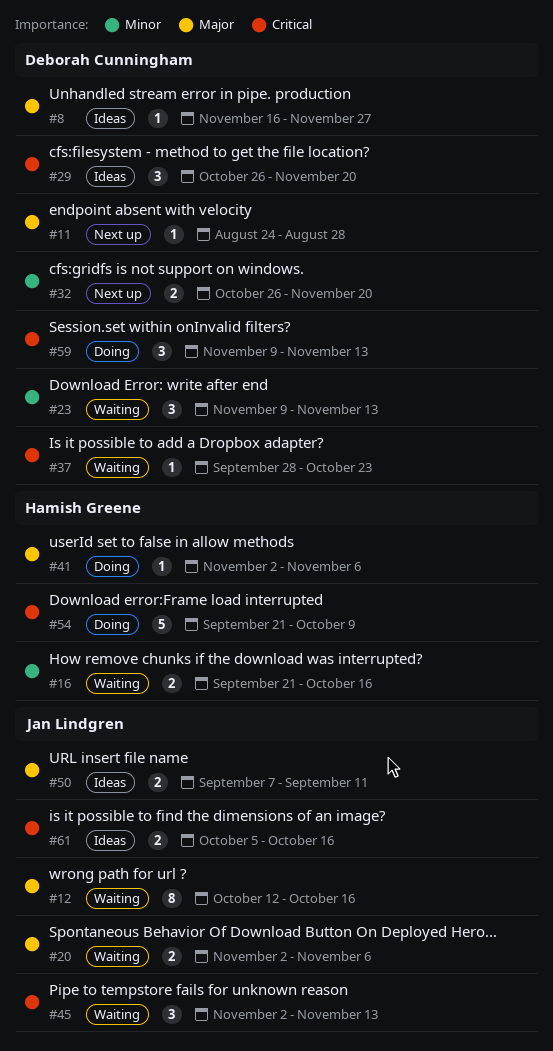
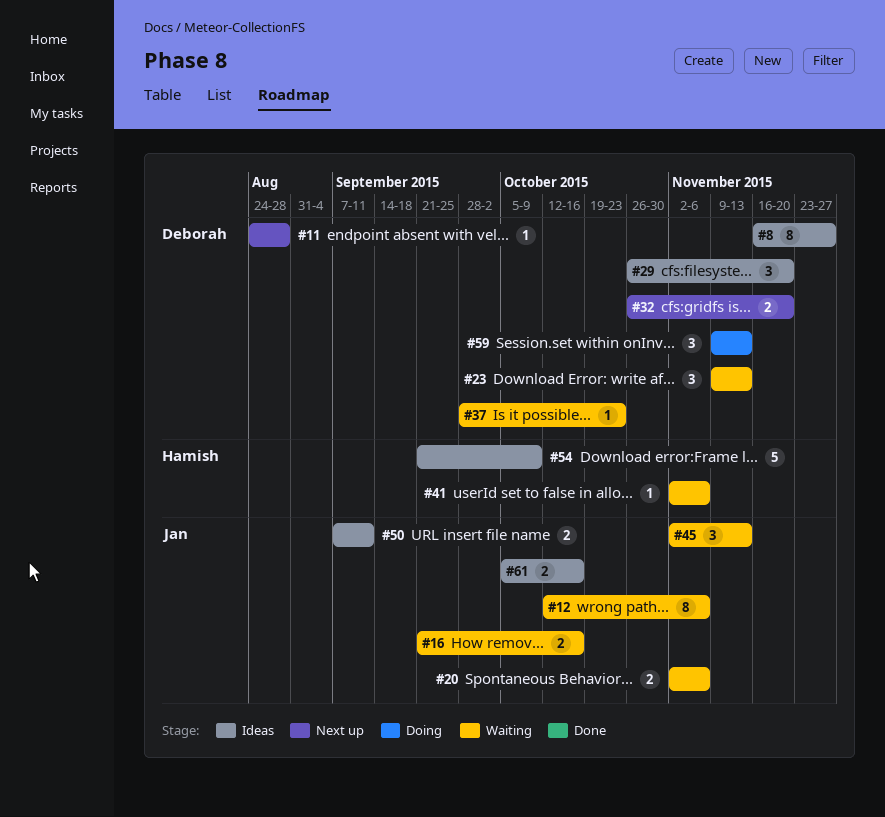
#8, estimate: 1 -> 8
#12, due: Oct 16 -> Nov 6
#16, owner: Hamish Greene -> Jan Lindgren
#41, status: Doing -> Waiting
#54, status: Doing -> Ideas

